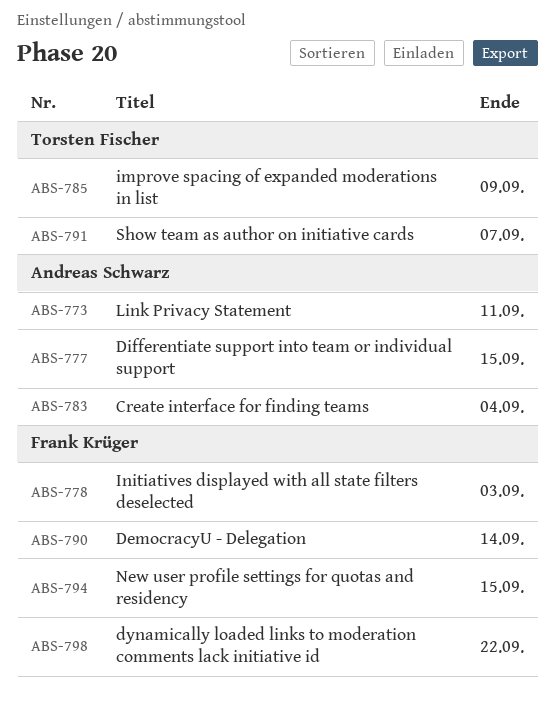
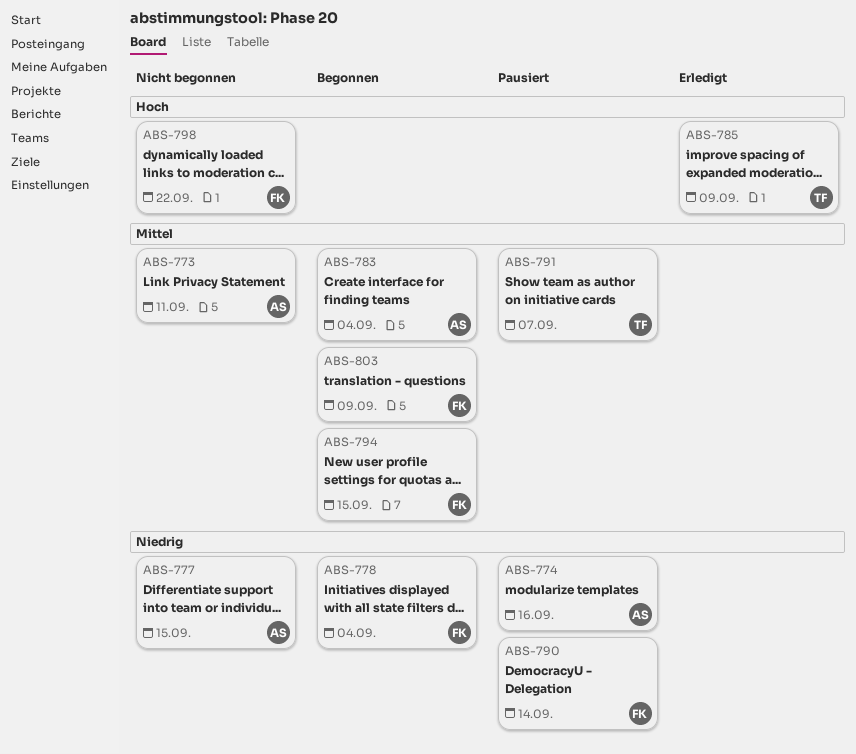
ABS-774: none -> present
ABS-778, due: Sep 3 -> Sep 4
ABS-803: none -> present

